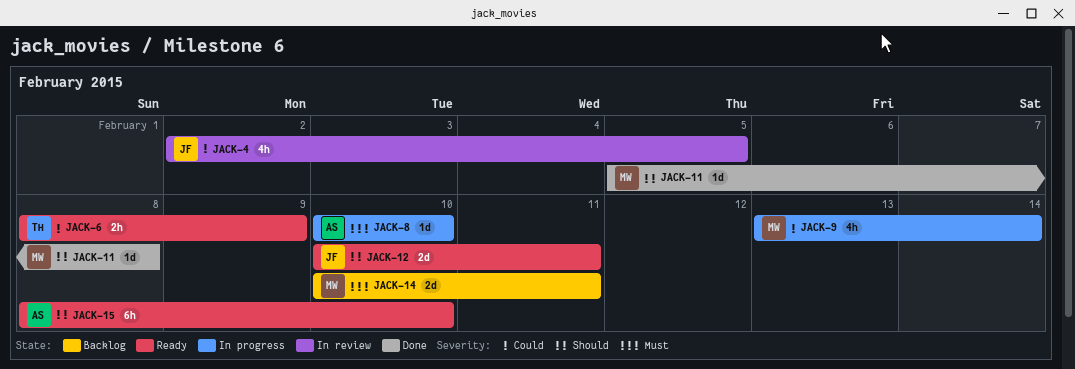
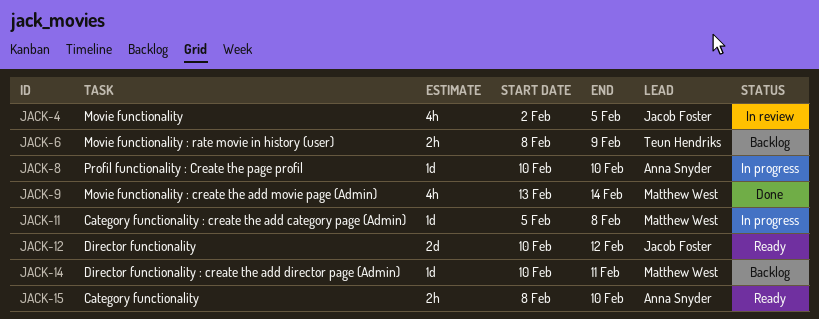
JACK-6, status: Ready -> Backlog
JACK-9, status: In progress -> Done
JACK-11, status: Done -> In progress
JACK-12, due: Feb 11 -> Feb 12
JACK-14, estimate: 2d -> 1d
JACK-15, estimate: 6h -> 2h

